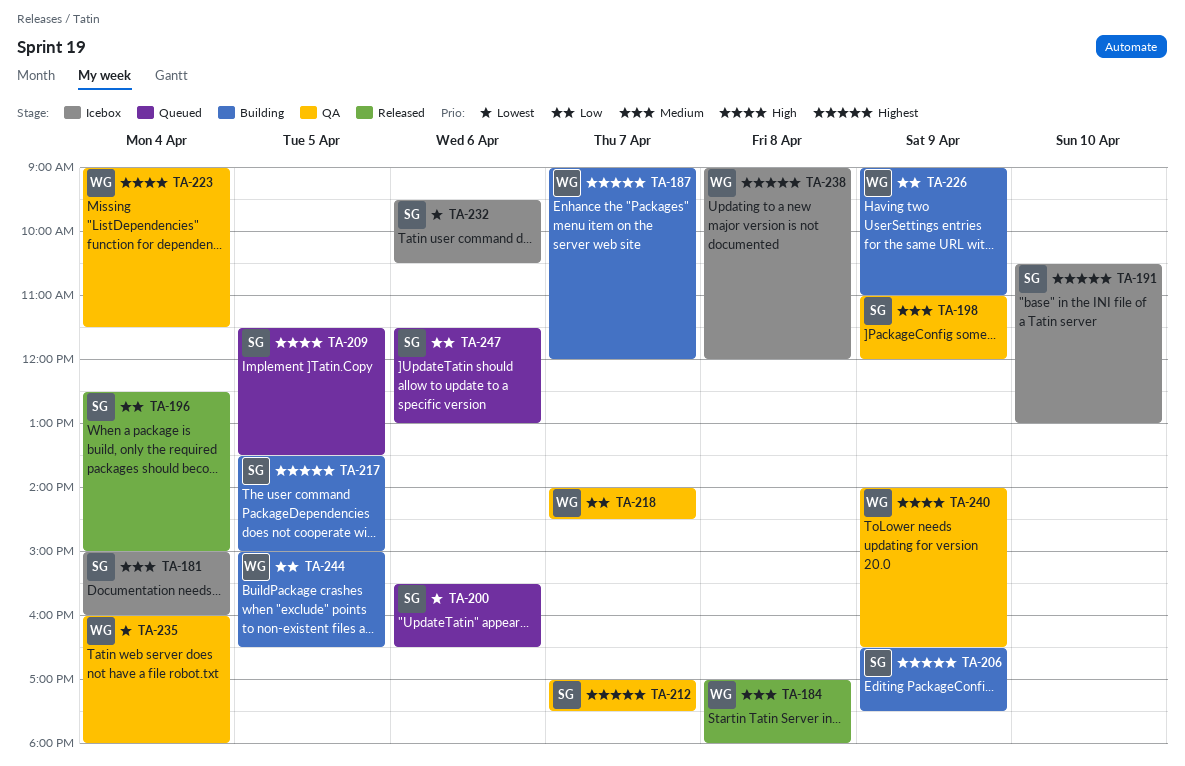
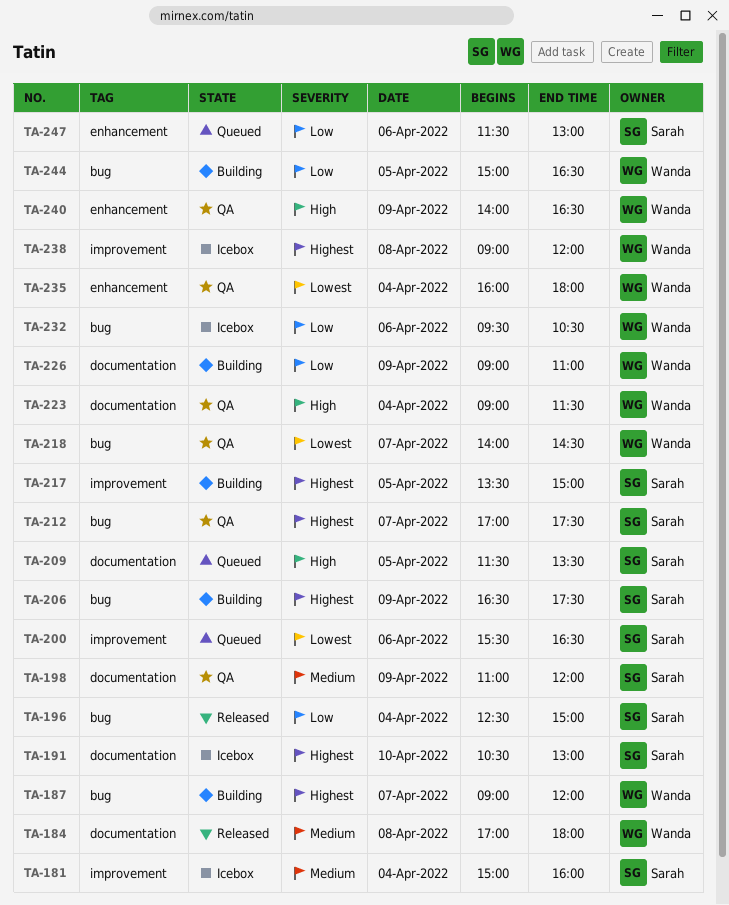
TA-218, priority: Low -> Lowest
TA-232, owner: Sarah -> Wanda
TA-232, priority: Lowest -> Low

